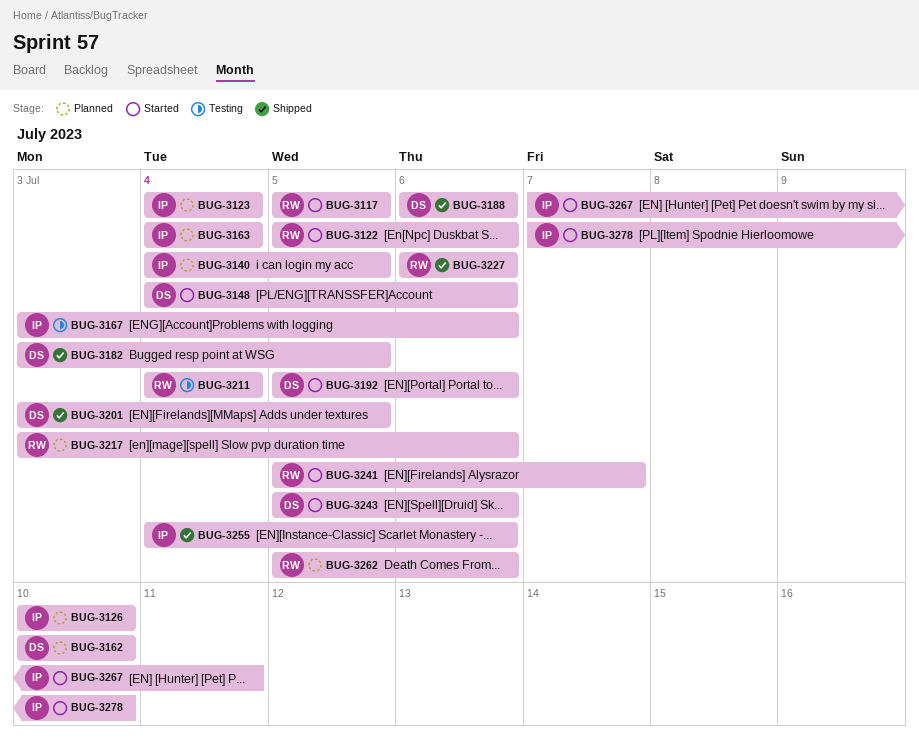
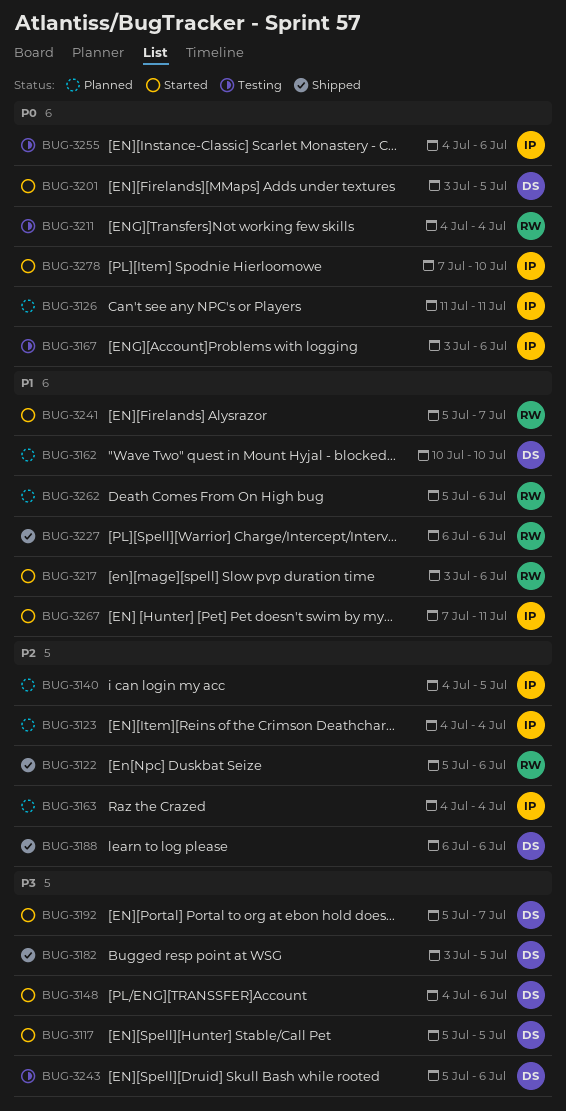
BUG-3117, owner: RW -> DS
BUG-3122, status: Started -> Shipped
BUG-3126, start: Jul 10 -> Jul 11
BUG-3126, due: Jul 10 -> Jul 11
BUG-3192, due: Jul 6 -> Jul 7
BUG-3201, status: Shipped -> Started
BUG-3217, status: Planned -> Started
BUG-3243, status: Started -> Testing
BUG-3255, status: Shipped -> Testing

